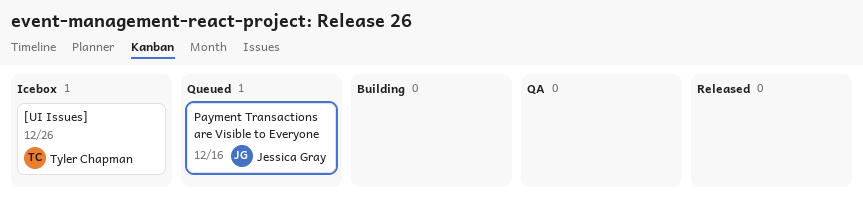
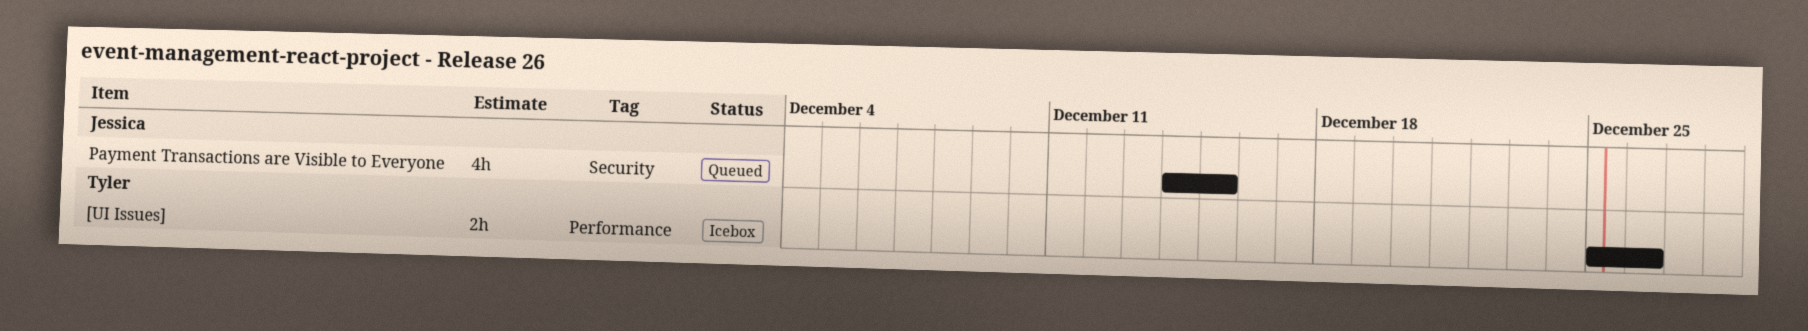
Payment Transactions are Visible to Everyone, due: Dec 16 -> Dec 15

